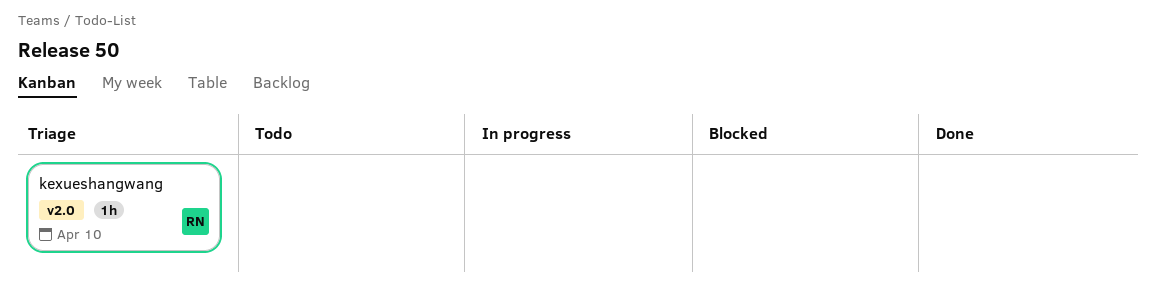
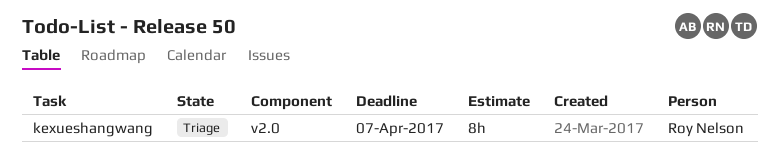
kexueshangwang, estimate: 1h -> 8h
kexueshangwang, due: Apr 10 -> Apr 7

